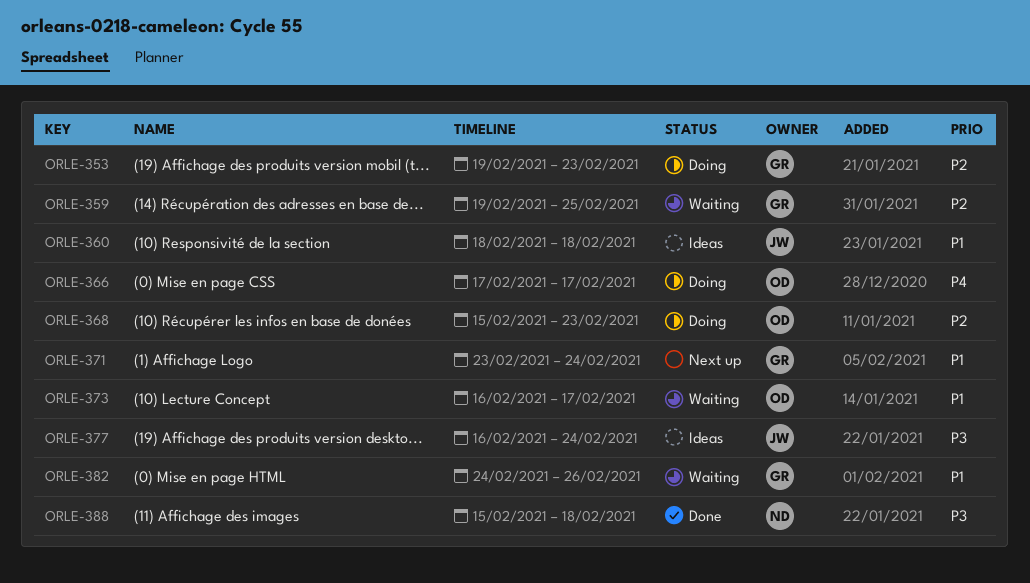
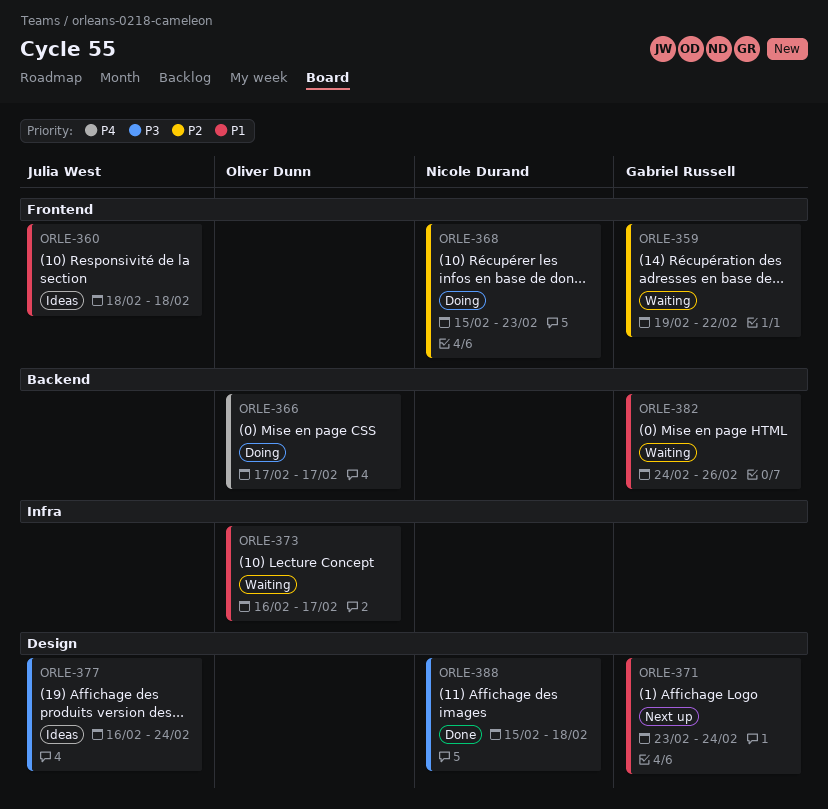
ORLE-353: present -> none
ORLE-359, due: Feb 25 -> Feb 22
ORLE-368, owner: Oliver Dunn -> Nicole Durand

